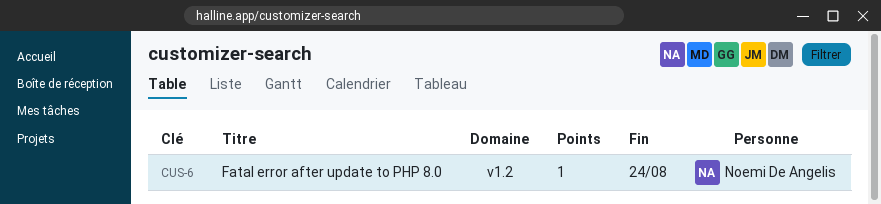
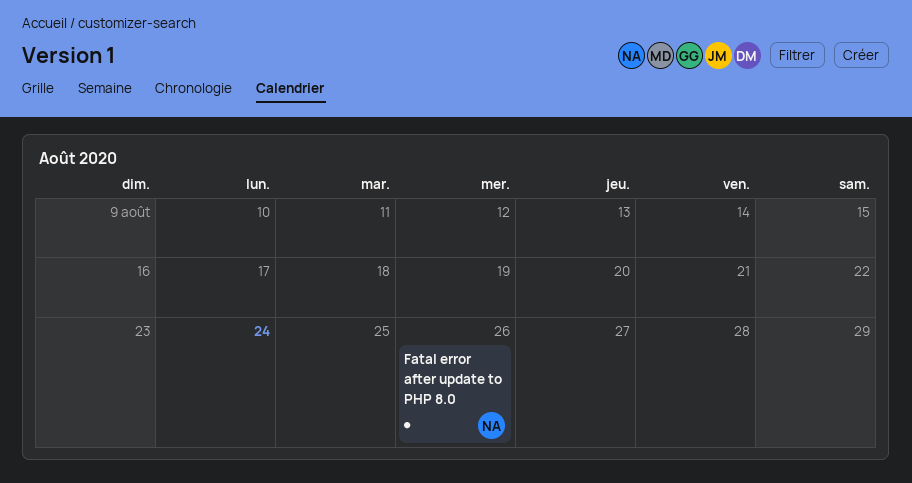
Fatal error after update to PHP 8.0, due: Aug 24 -> Aug 26

